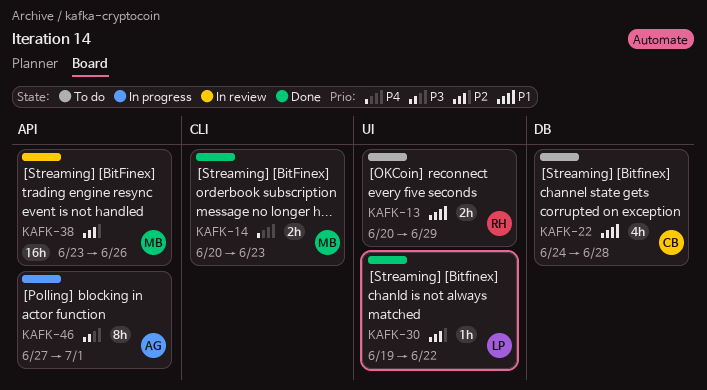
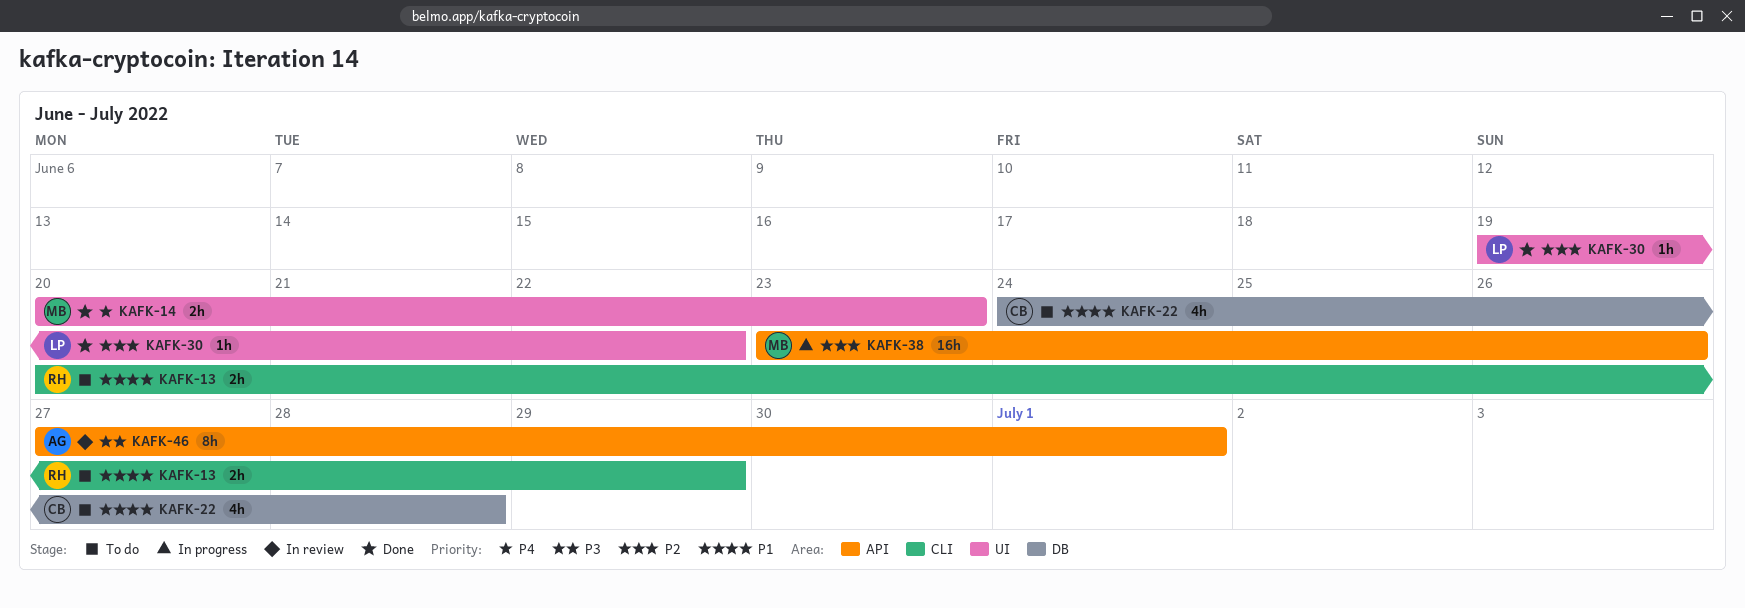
KAFK-13, label: UI -> CLI
KAFK-14, label: CLI -> UI
KAFK-38, status: In review -> In progress
KAFK-46, status: In progress -> In review

